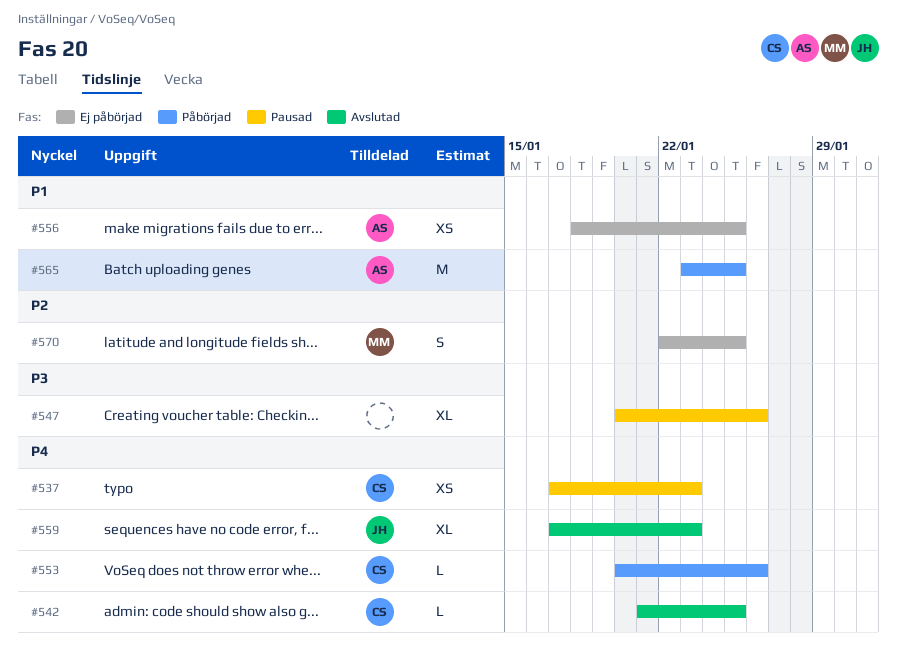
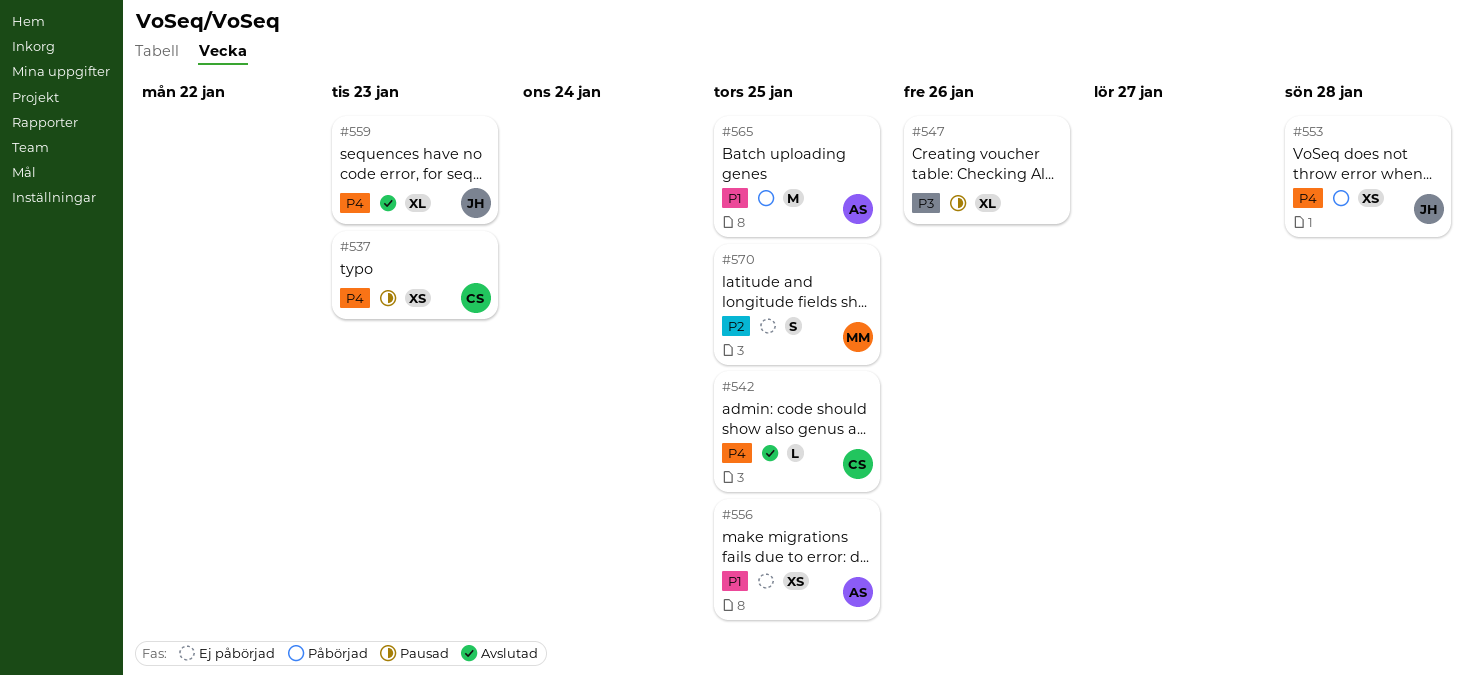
#553, owner: CS -> JH
#553, estimate: L -> XS
#553, due: Jan 26 -> Jan 28

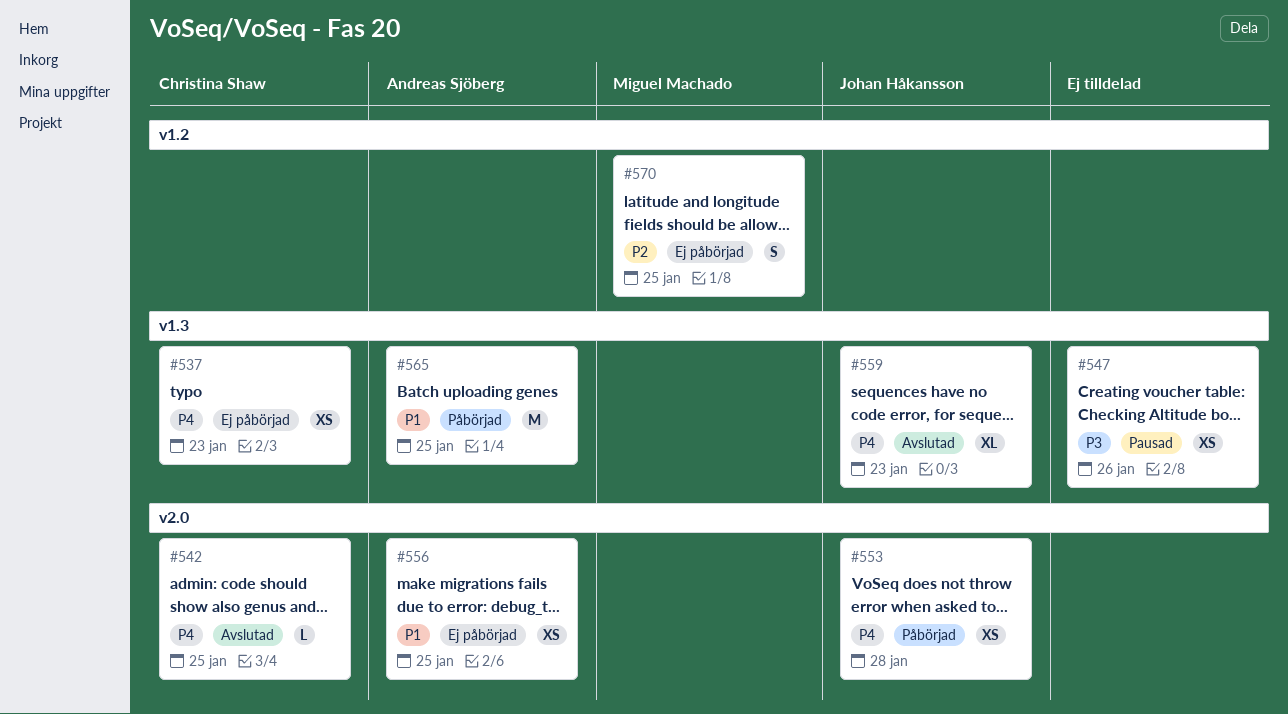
#537, status: Pausad -> Ej påbörjad
#547, estimate: XL -> XS

